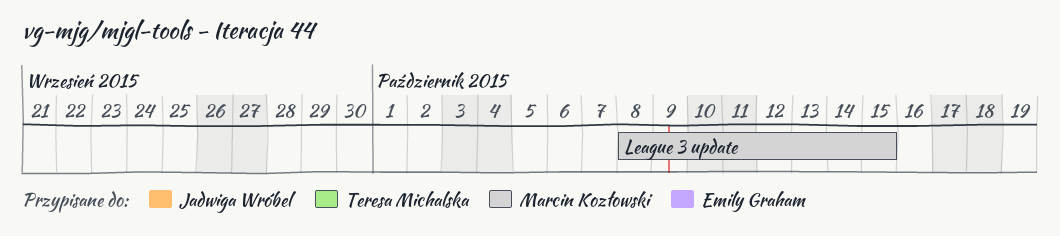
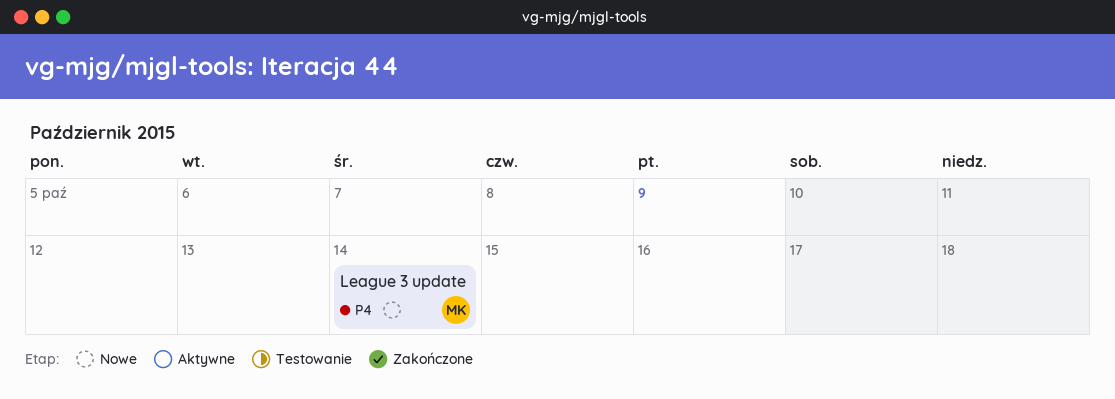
League 3 update, due: Oct 15 -> Oct 14

